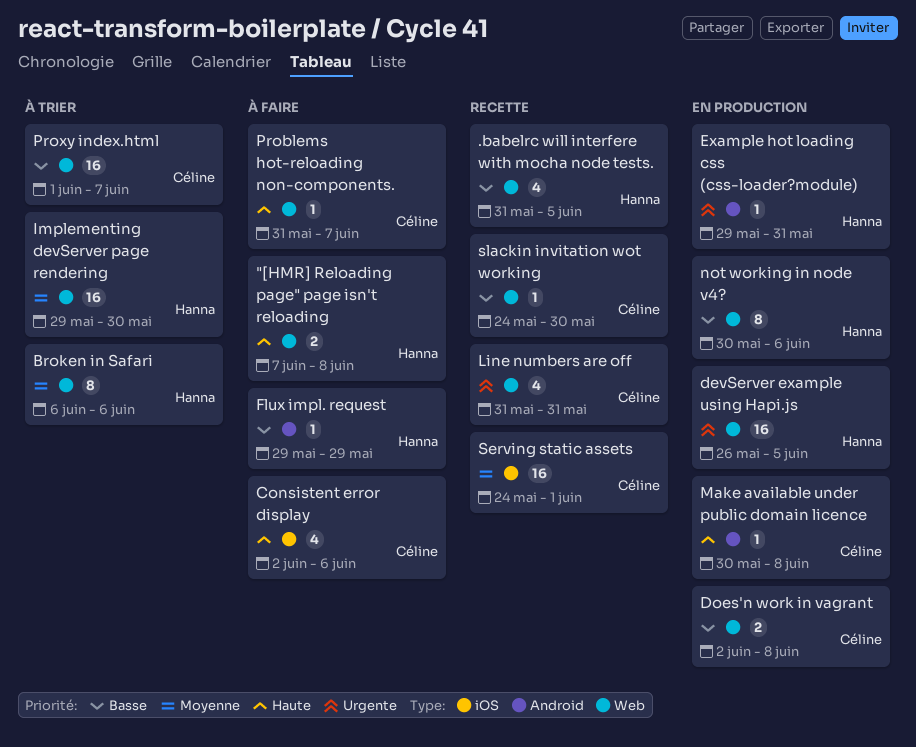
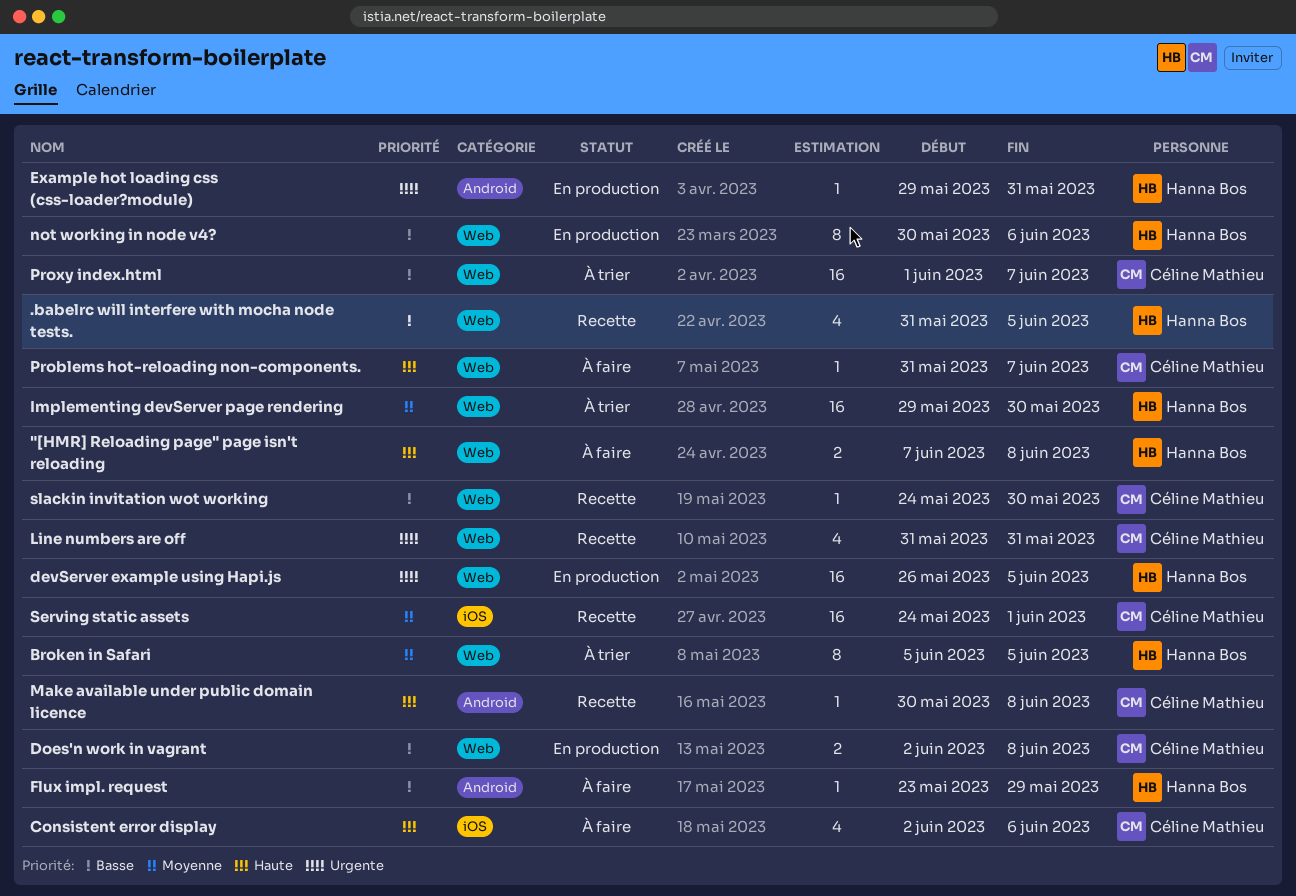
Broken in Safari, start: Jun 6 -> Jun 5
Broken in Safari, due: Jun 6 -> Jun 5
Flux impl. request, start: May 29 -> May 23
Make available under public domain licence, status: En production -> Recette

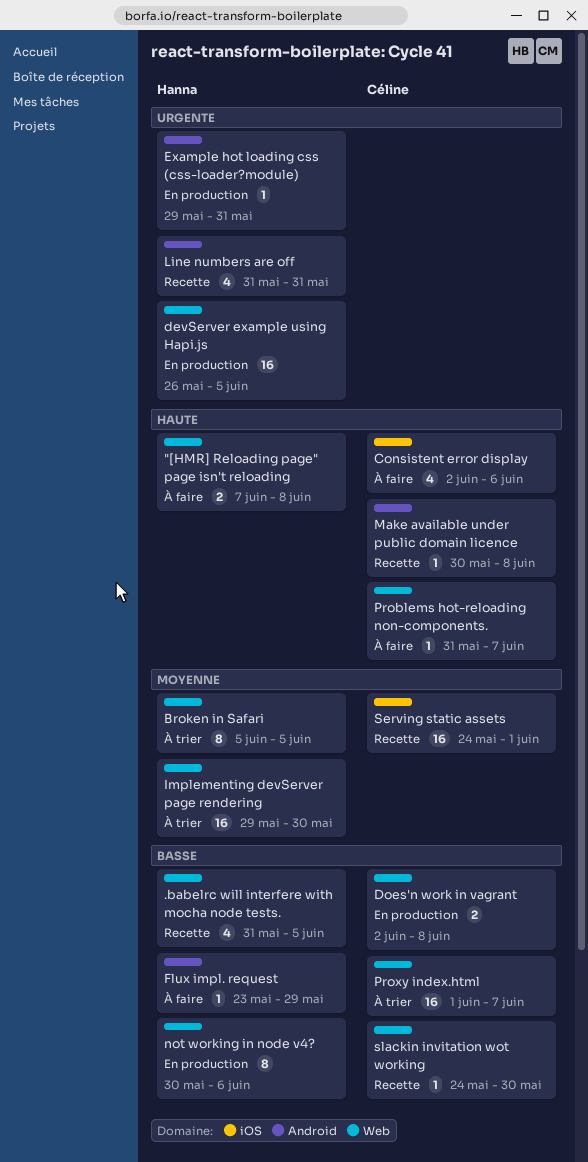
Line numbers are off, owner: Céline Mathieu -> Hanna Bos
Line numbers are off, label: Web -> Android

